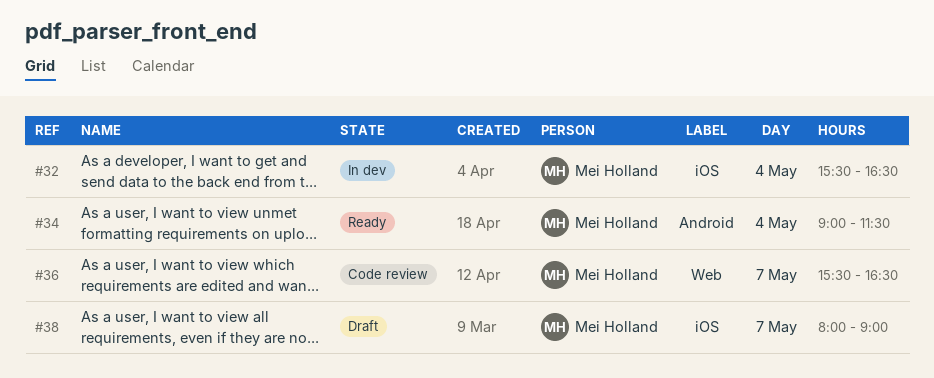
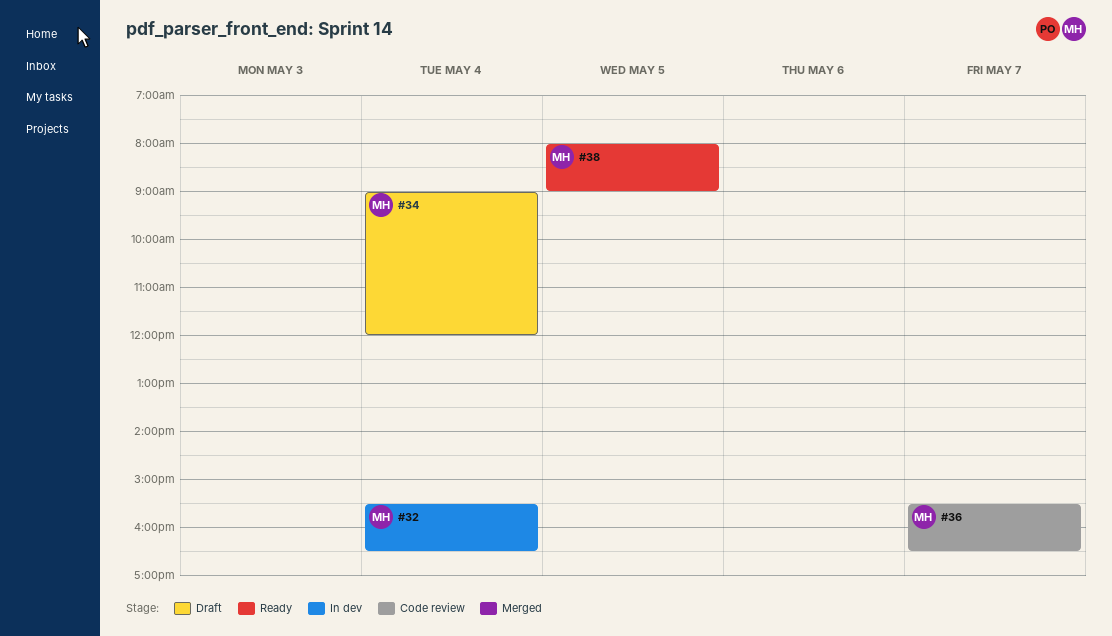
#34, status: Ready -> Draft
#34, ends: 11:30 -> 12:00
#38, status: Draft -> Ready
#38, day: May 7 -> May 5

